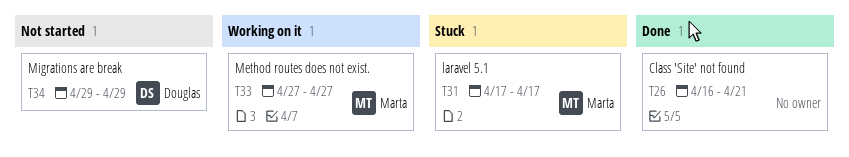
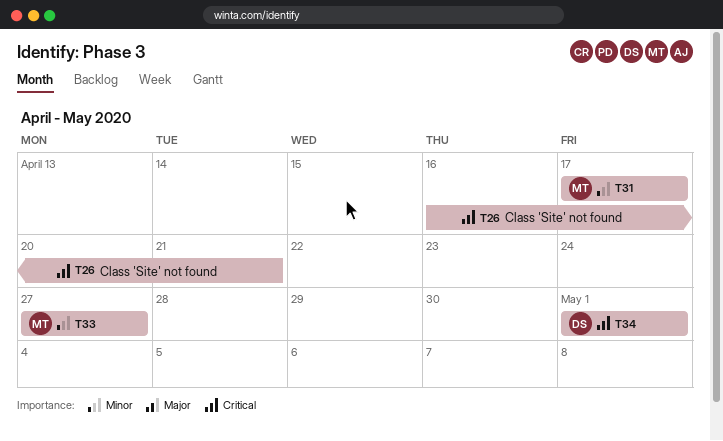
T34, start: Apr 29 -> May 1
T34, due: Apr 29 -> May 1

